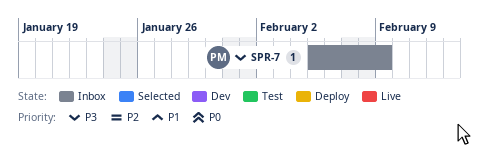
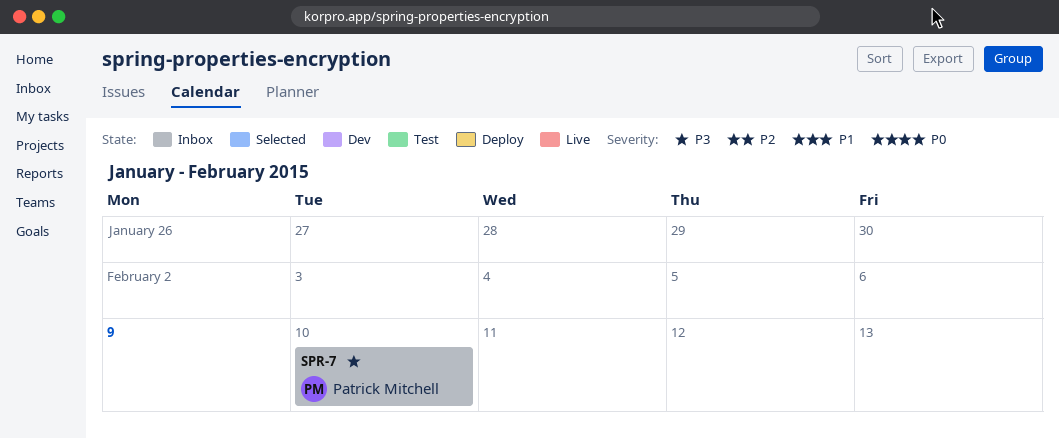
SPR-7, due: Feb 9 -> Feb 10

